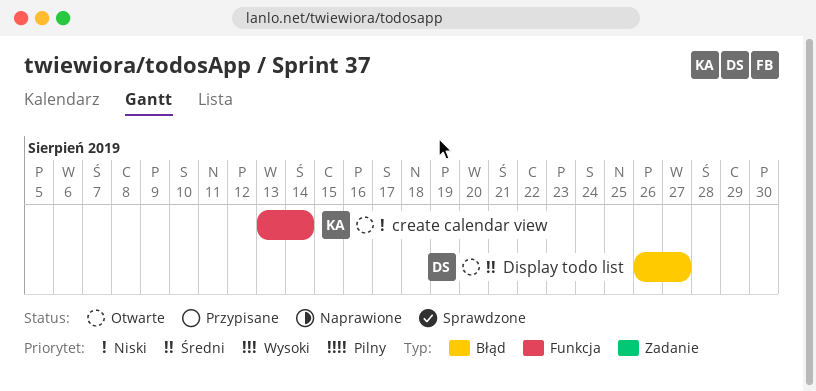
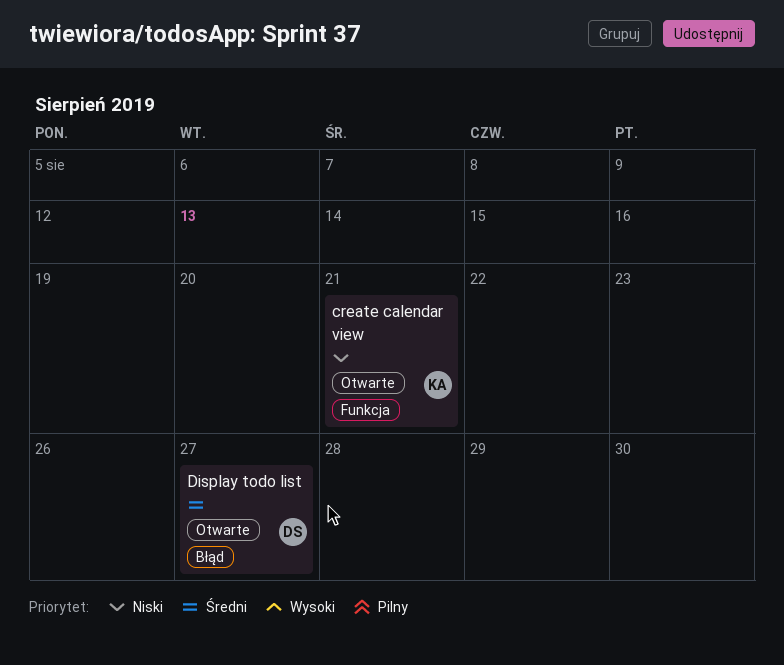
create calendar view, due: Aug 14 -> Aug 21

